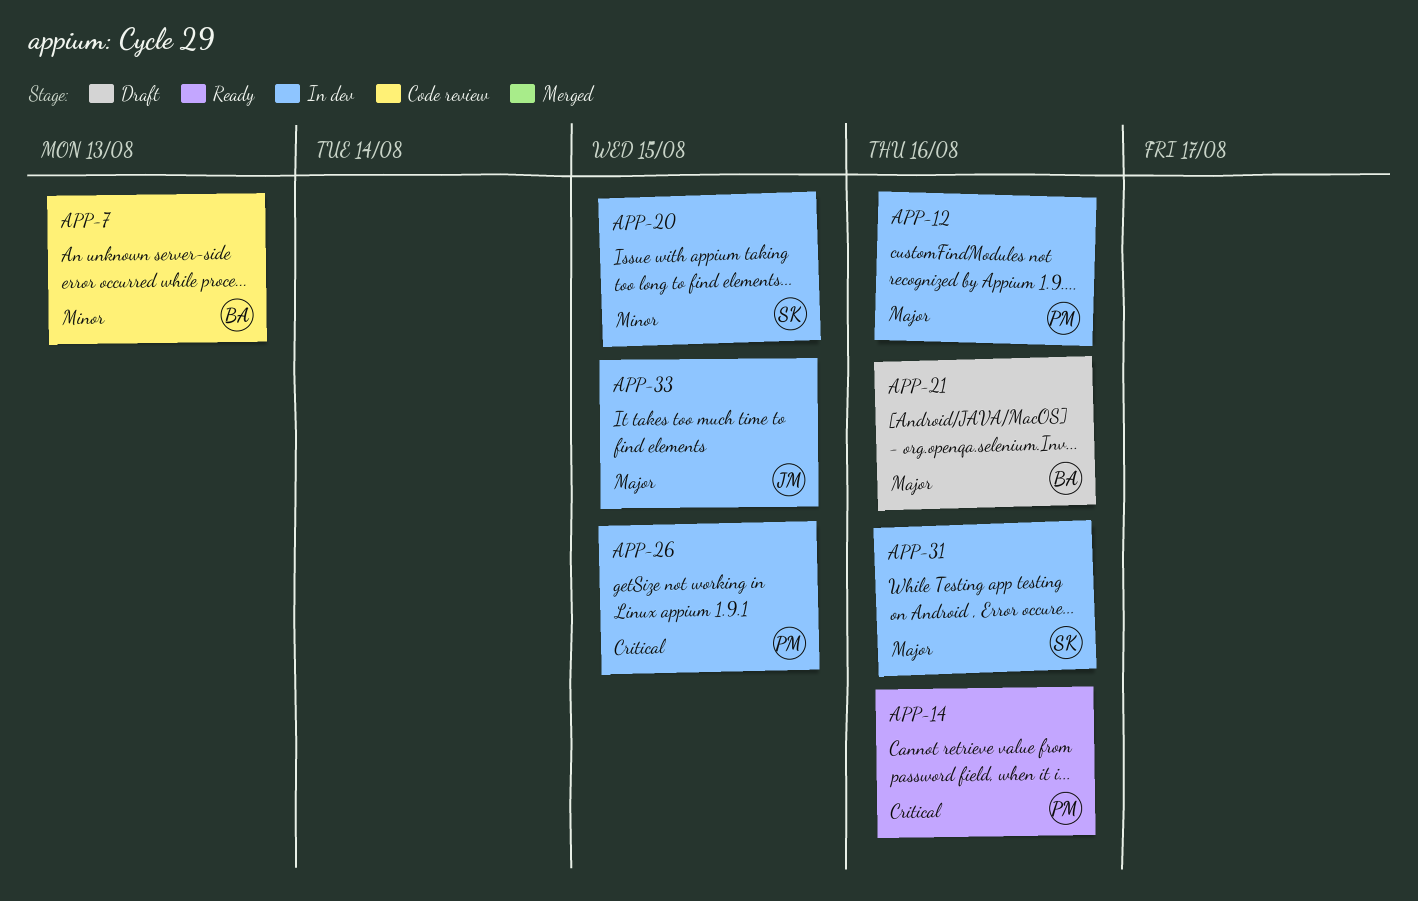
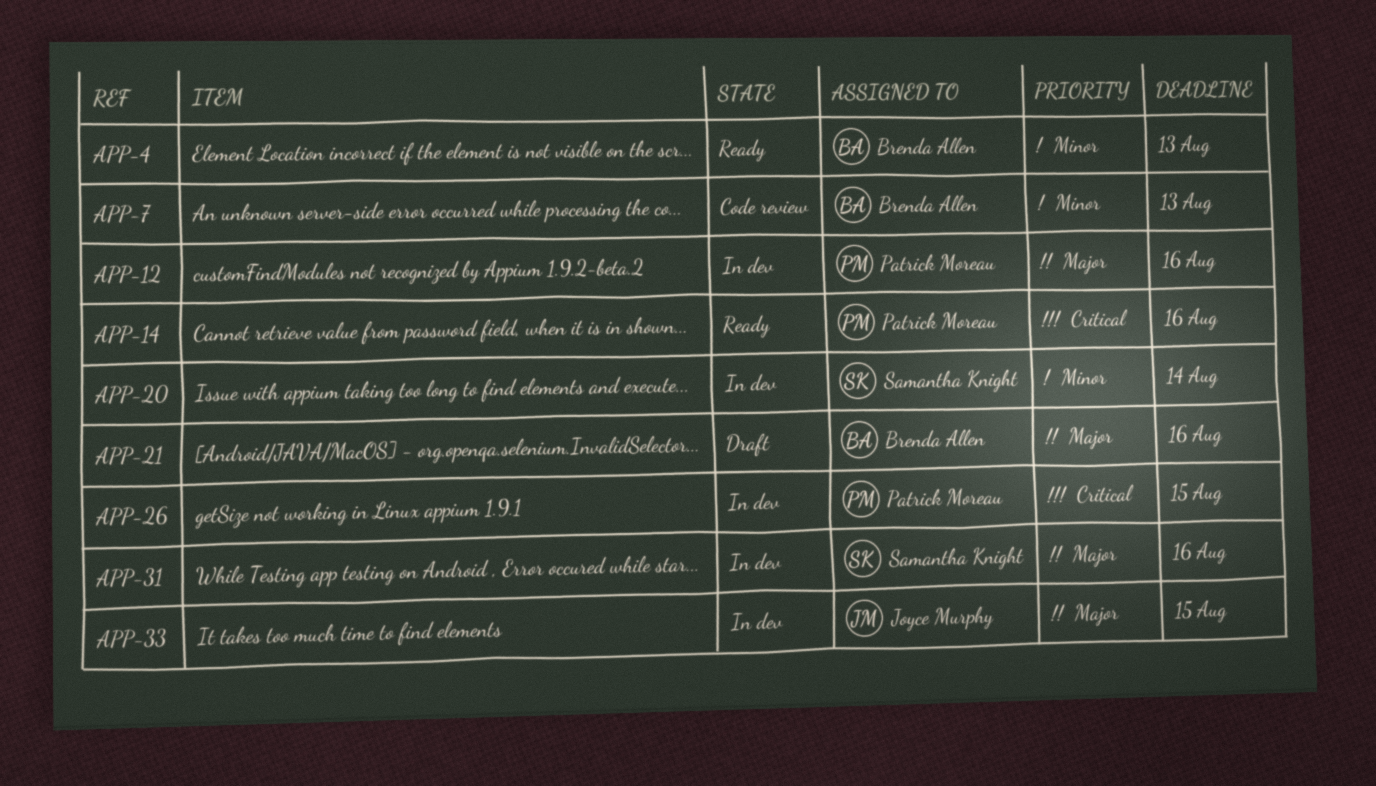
APP-4: none -> present
APP-20, due: Aug 15 -> Aug 14

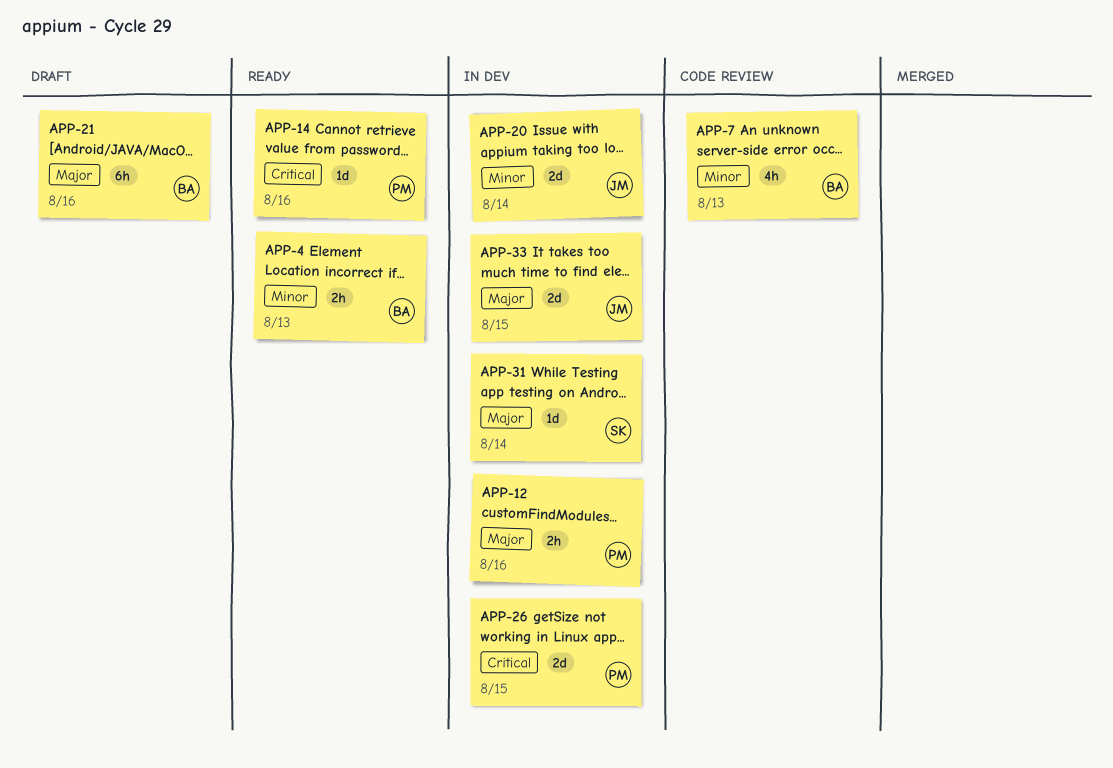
APP-20, owner: Samantha Knight -> Joyce Murphy
APP-31, due: Aug 16 -> Aug 14

